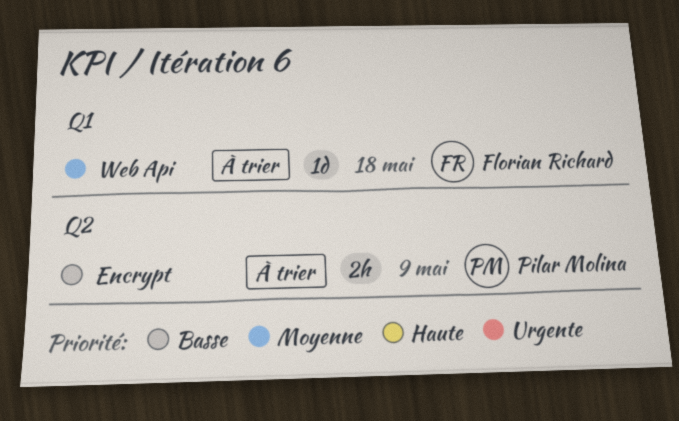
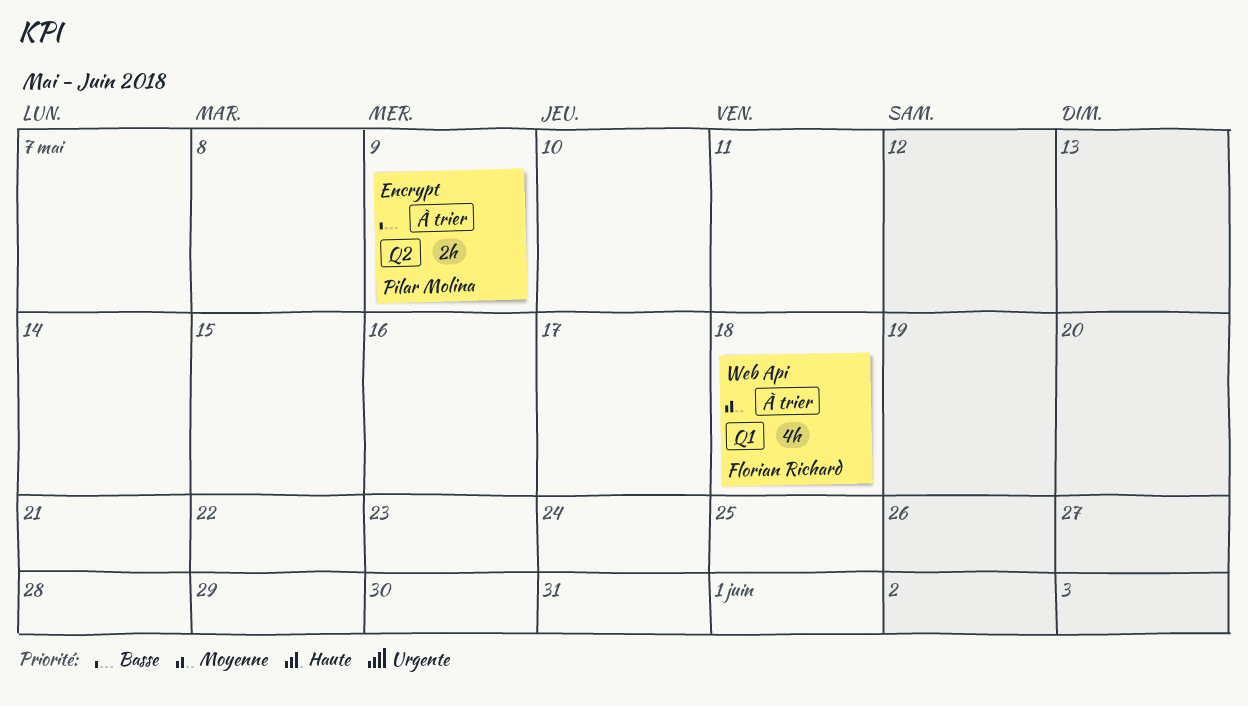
Web Api, estimate: 1d -> 4h

